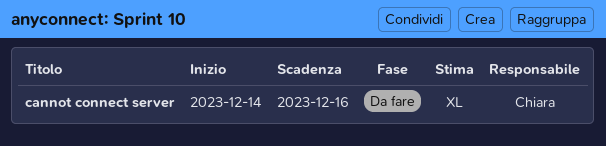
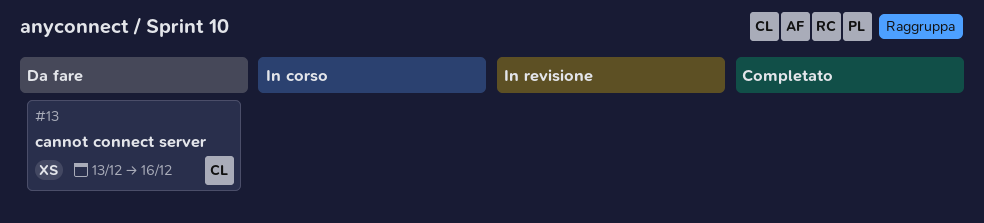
cannot connect server, estimate: XL -> XS
cannot connect server, start: Dec 14 -> Dec 13

